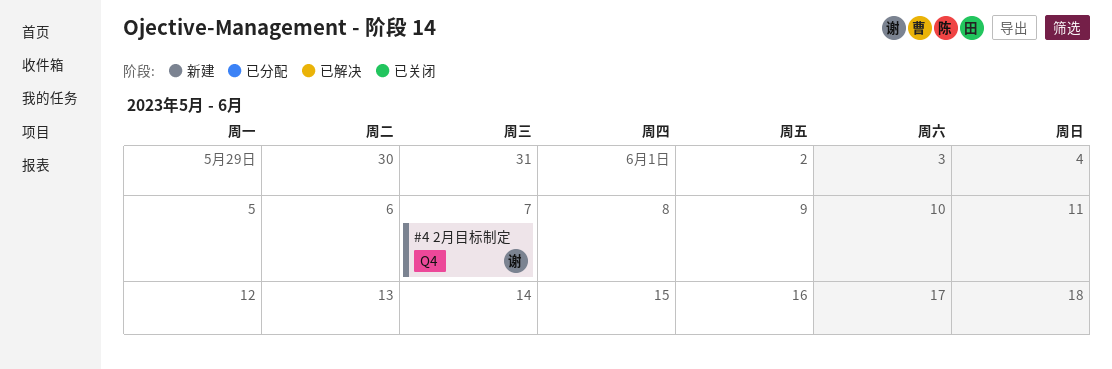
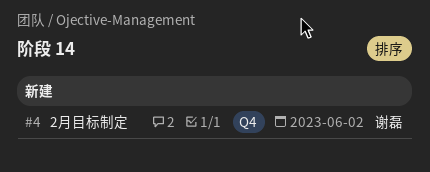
#4, due: Jun 7 -> Jun 2

